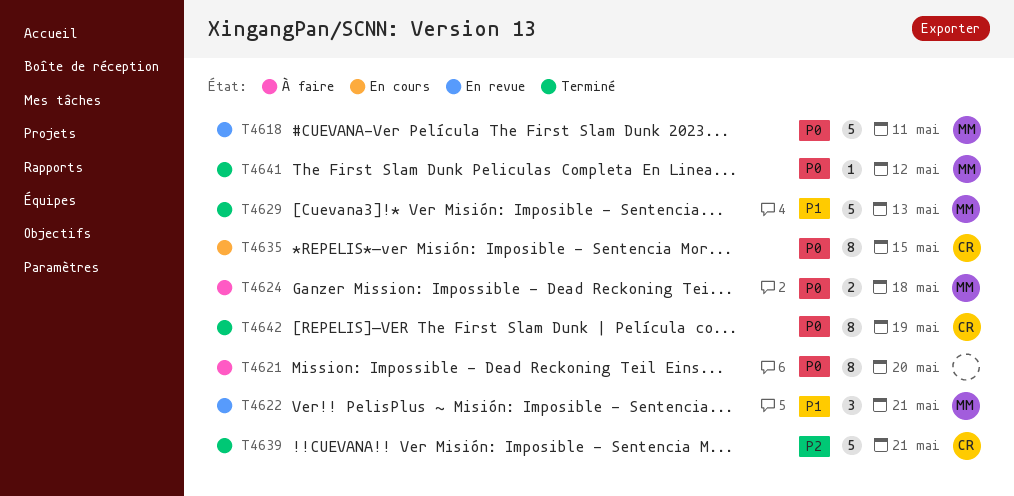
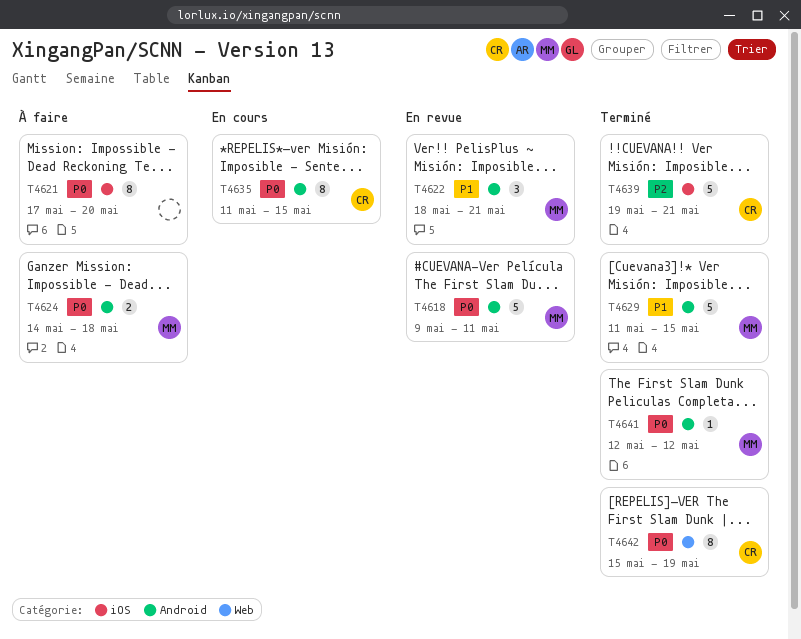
T4629, due: May 13 -> May 15

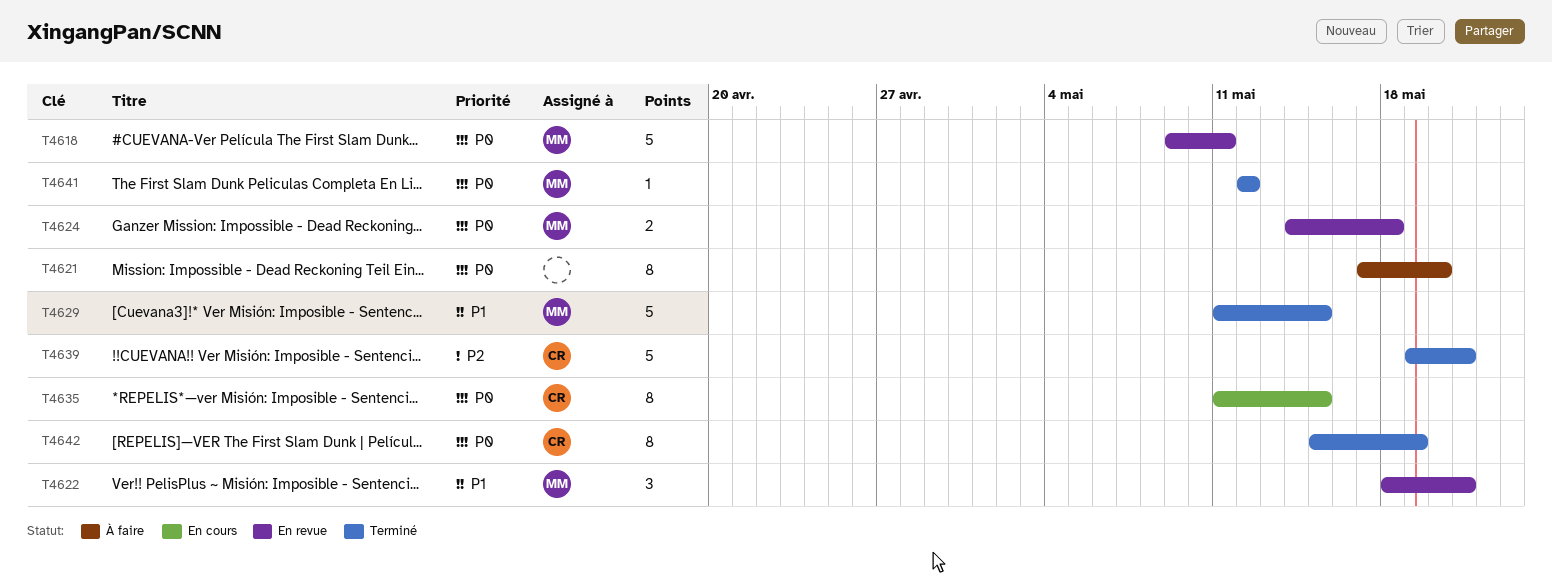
T4624, status: À faire -> En revue

